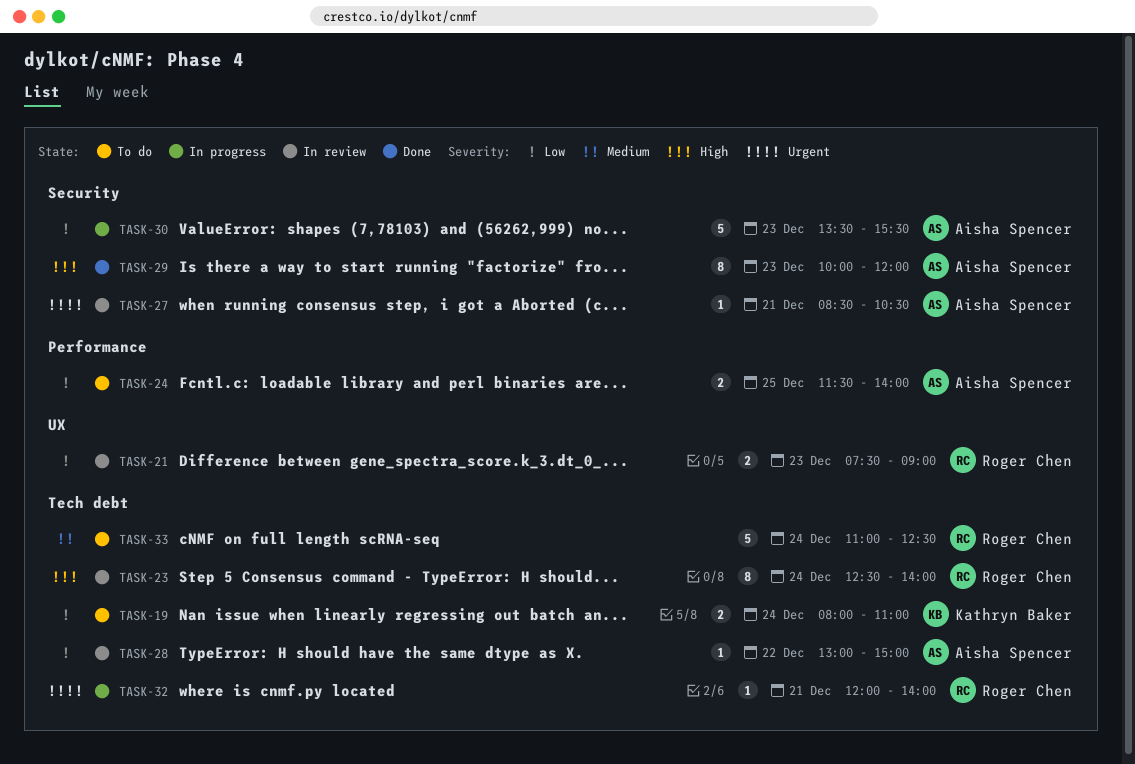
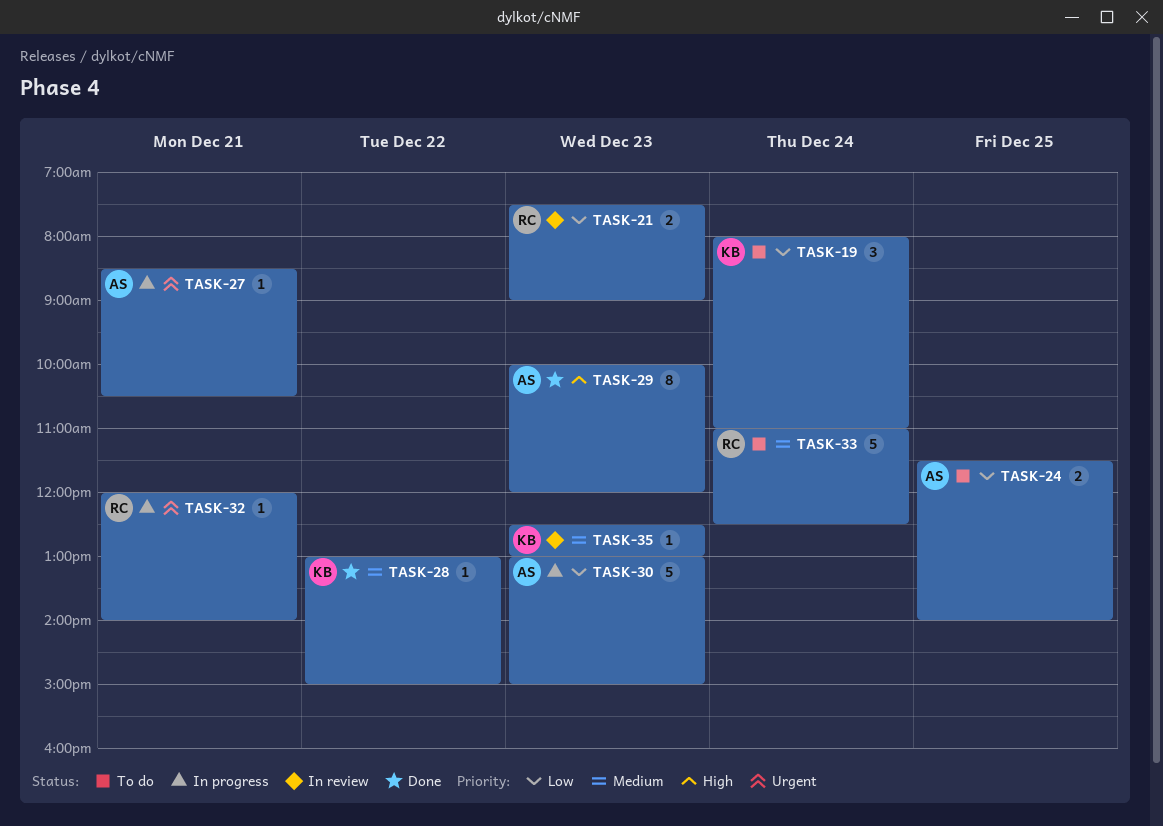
TASK-19, estimate: 2 -> 3
TASK-23: present -> none
TASK-27, status: In review -> In progress
TASK-28, status: In review -> Done
TASK-28, owner: Aisha Spencer -> Kathryn Baker
TASK-28, priority: Low -> Medium
TASK-30, begins: 13:30 -> 13:00
TASK-30, ends: 15:30 -> 15:00
TASK-35: none -> present

